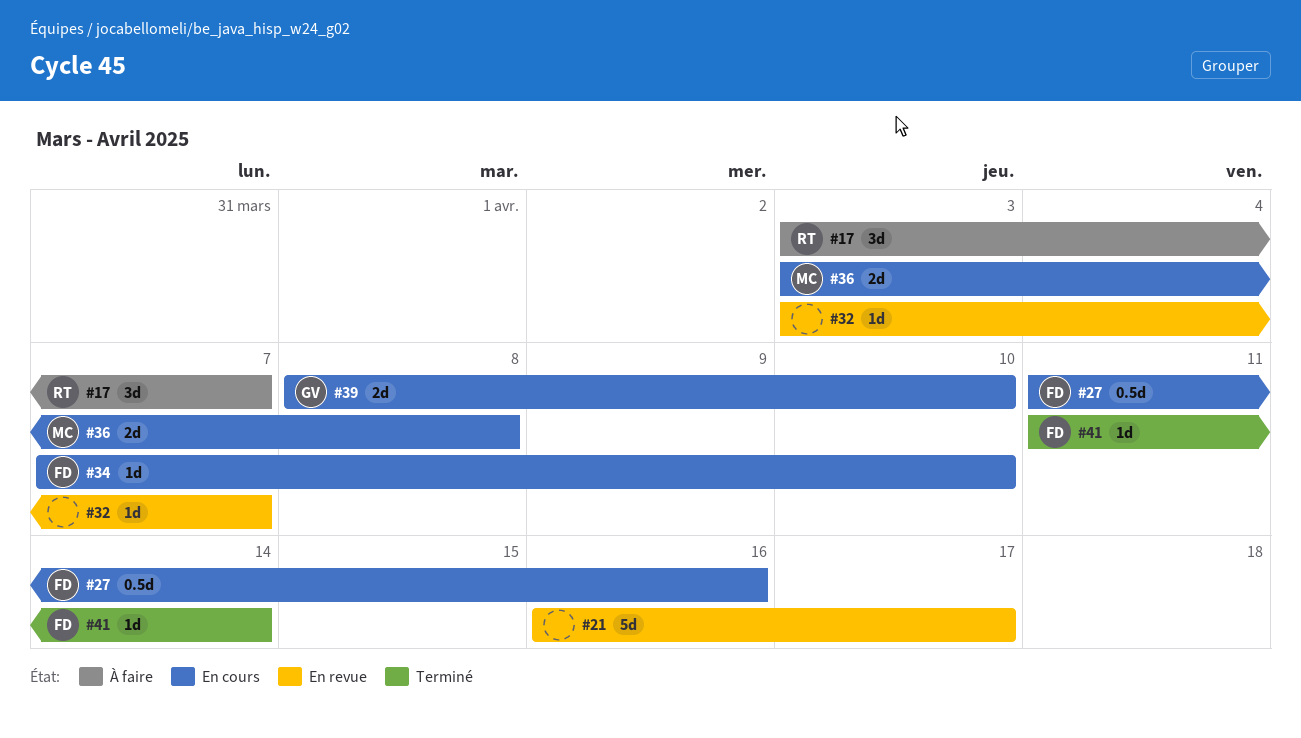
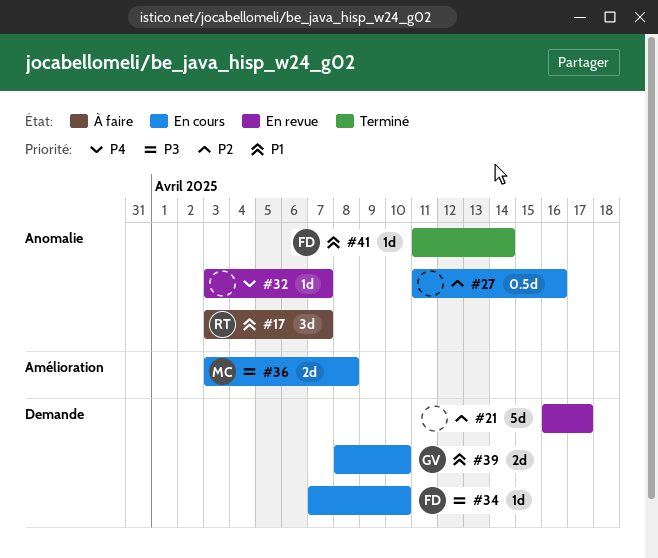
#27, owner: FD -> none

